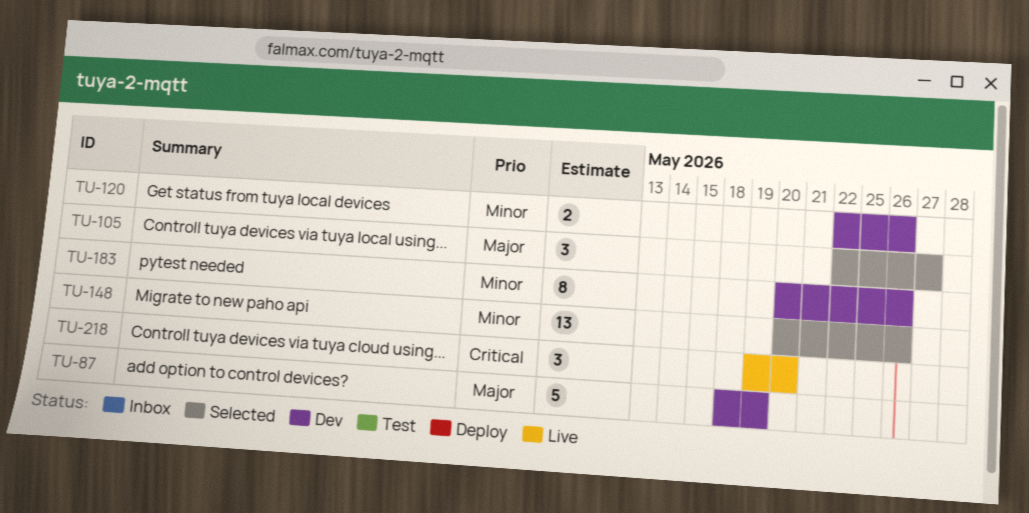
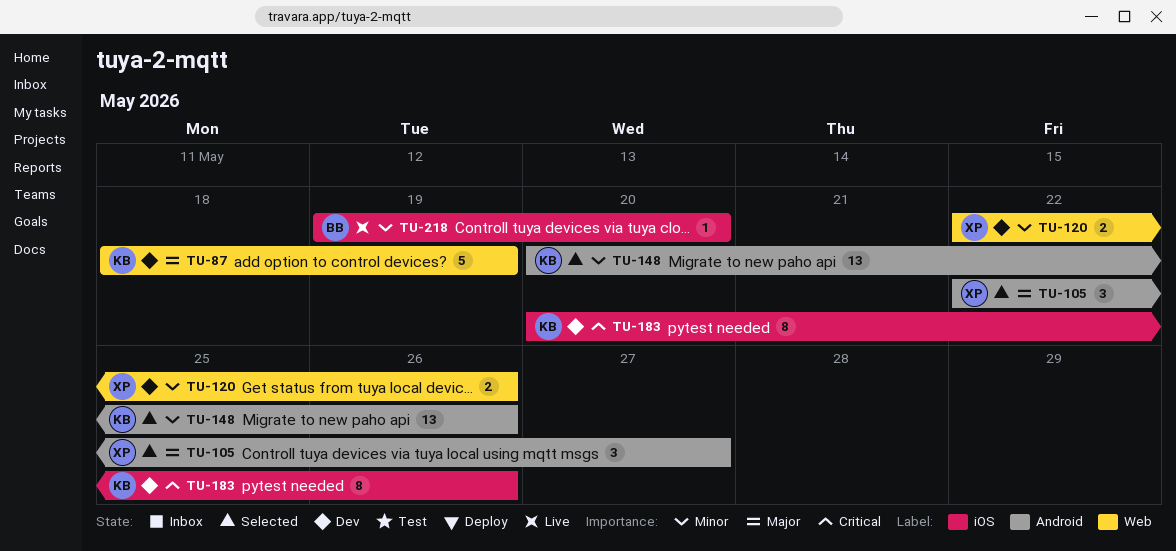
TU-183, priority: Minor -> Critical
TU-218, priority: Critical -> Minor
TU-218, estimate: 3 -> 1

